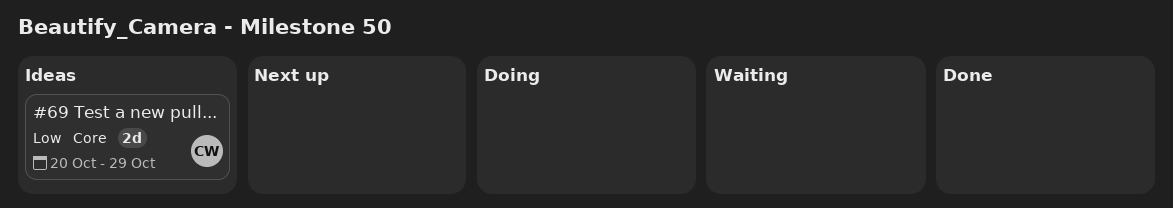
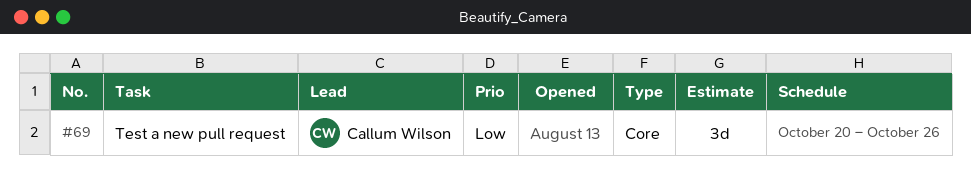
#69, estimate: 2d -> 3d
#69, due: Oct 29 -> Oct 26

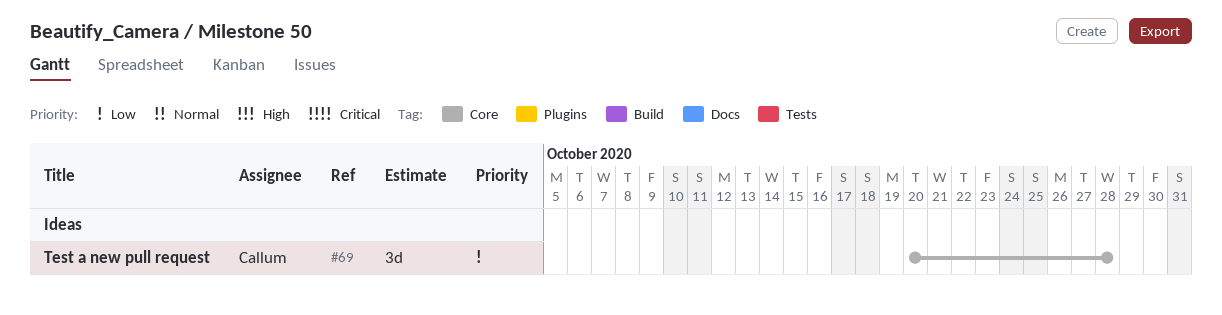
#69, due: Oct 26 -> Oct 28

